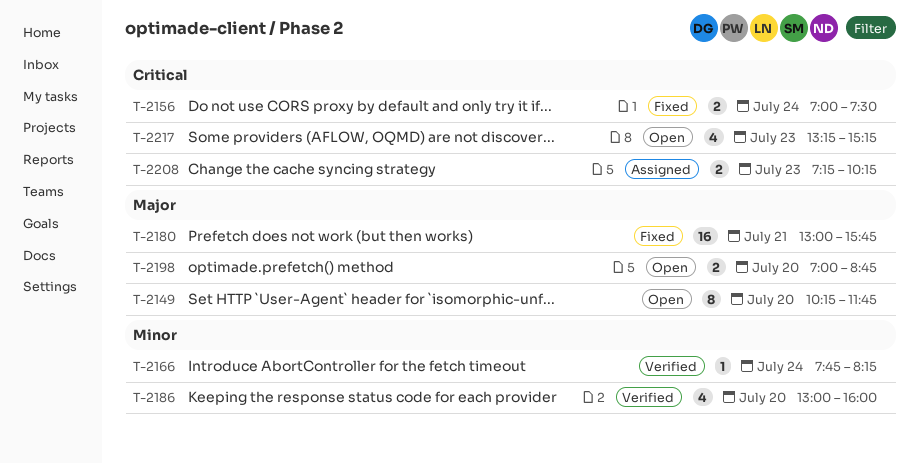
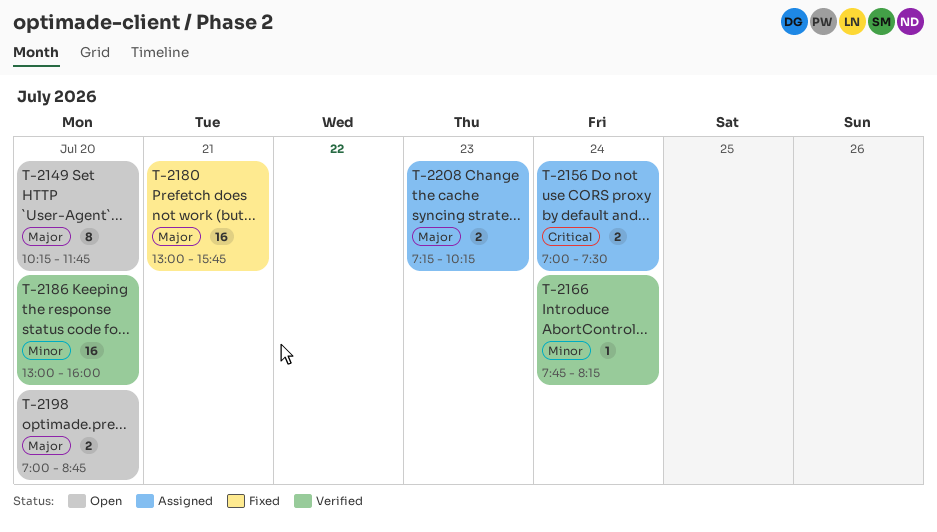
T-2156, status: Fixed -> Assigned
T-2186, estimate: 4 -> 16
T-2208, priority: Critical -> Major
T-2217: present -> none

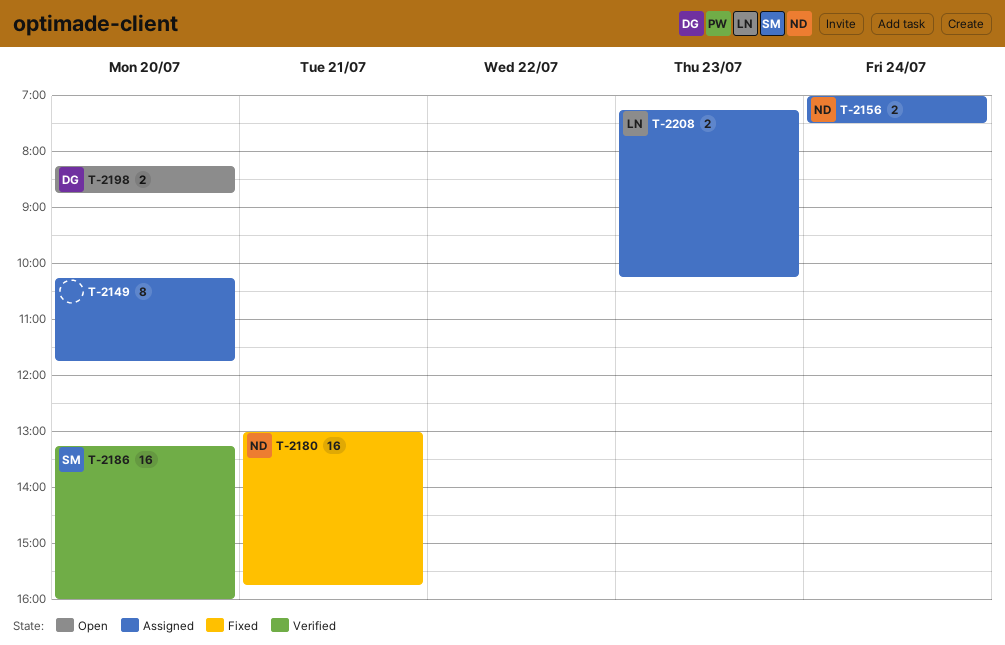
T-2149, status: Open -> Assigned
T-2166: present -> none
T-2186, begins: 13:00 -> 13:15
T-2198, begins: 07:00 -> 08:15

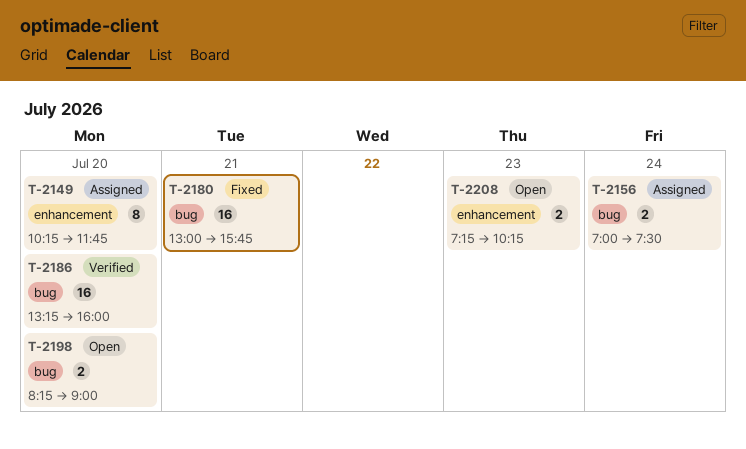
T-2198, ends: 08:45 -> 09:00
T-2208, status: Assigned -> Open

